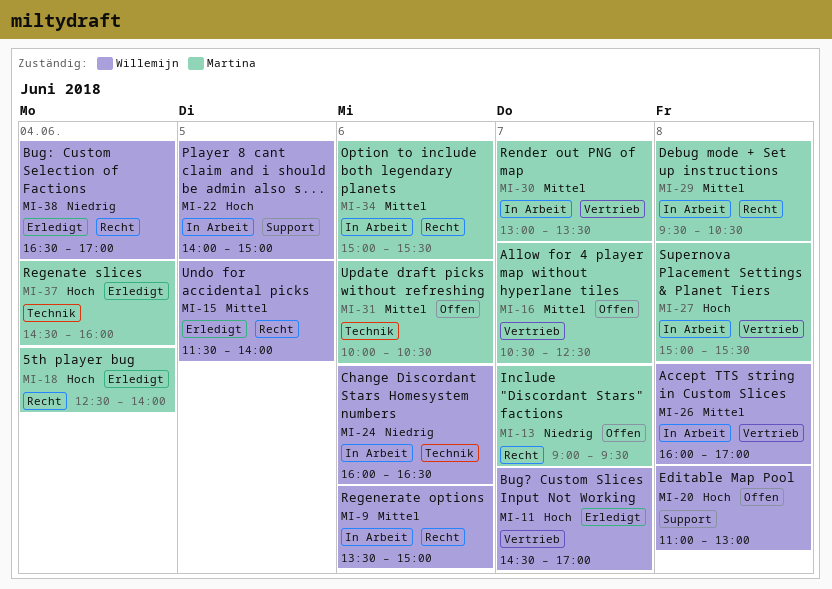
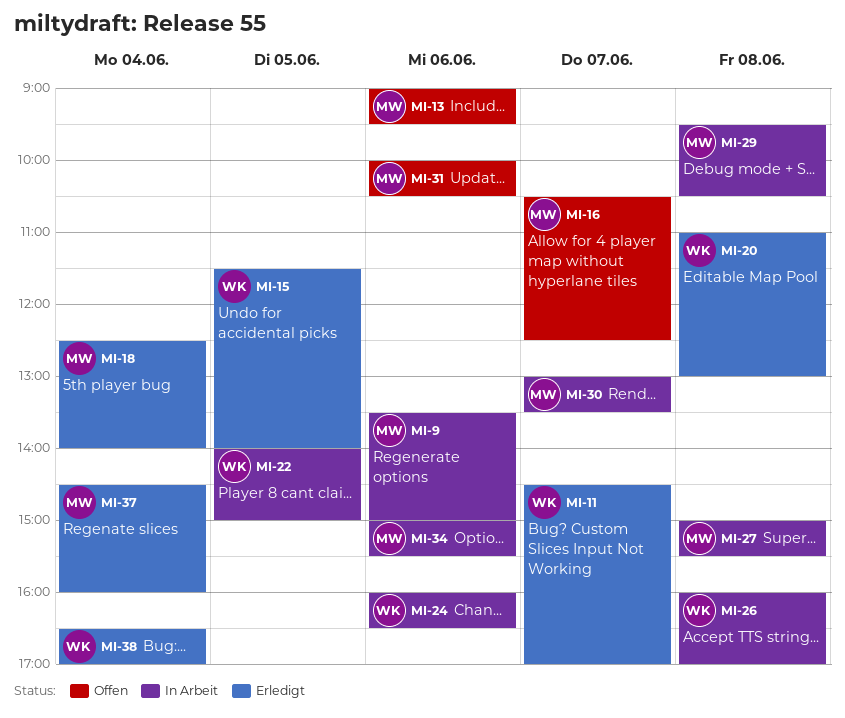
MI-9, owner: Willemijn -> Martina
MI-13, day: Jun 7 -> Jun 6
MI-20, status: Offen -> Erledigt

